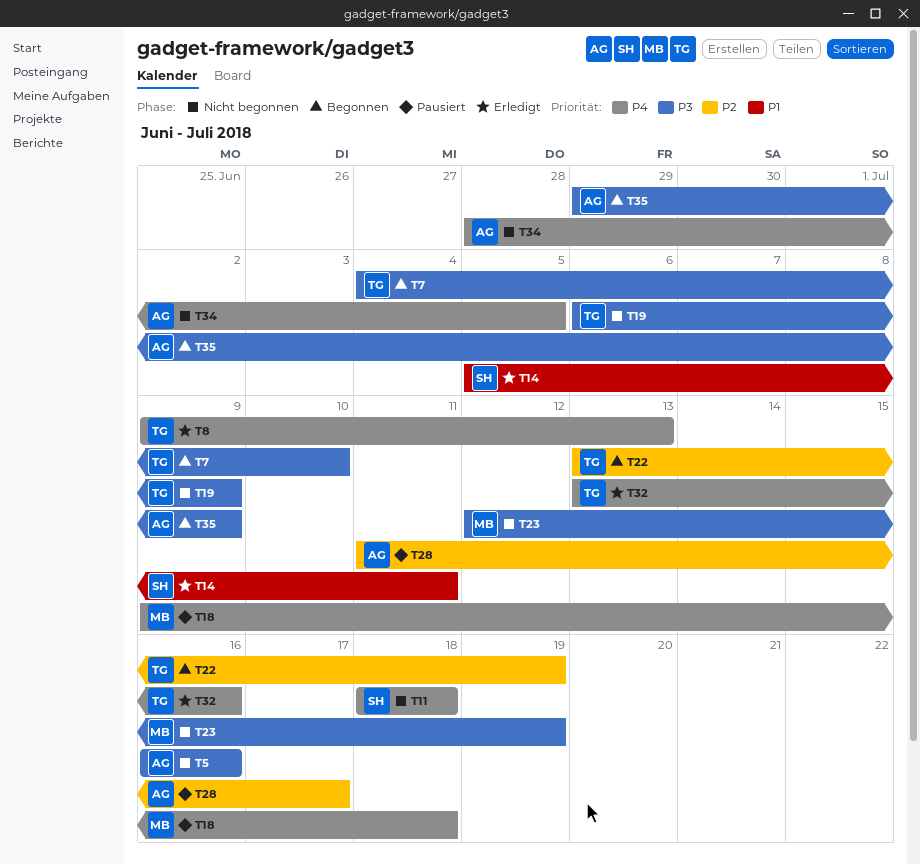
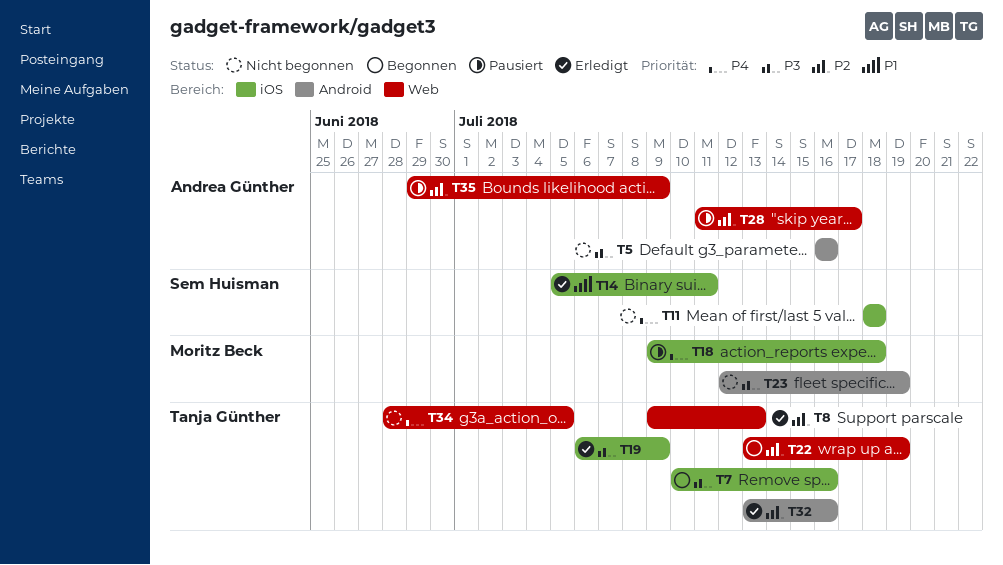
T7, start: Jul 4 -> Jul 10
T7, due: Jul 10 -> Jul 16
T8, priority: P4 -> P2
T19, status: Nicht begonnen -> Erledigt
T32, priority: P4 -> P2
T34, owner: Andrea Günther -> Tanja Günther
T35, status: Begonnen -> Pausiert
T35, priority: P3 -> P2

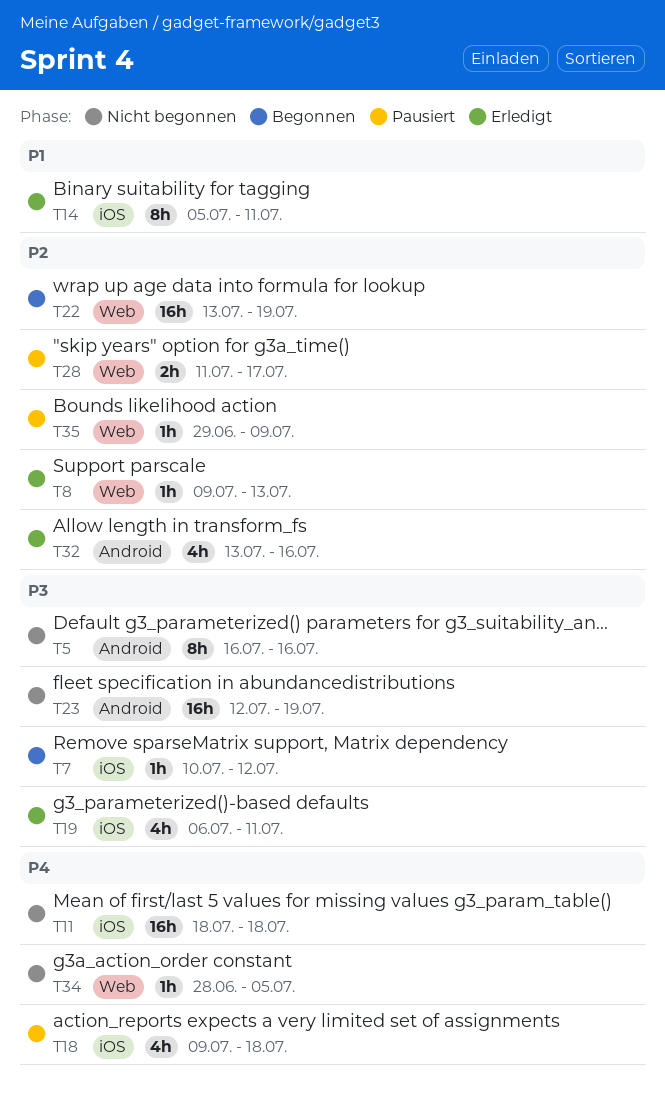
T7, due: Jul 16 -> Jul 12
T19, due: Jul 9 -> Jul 11

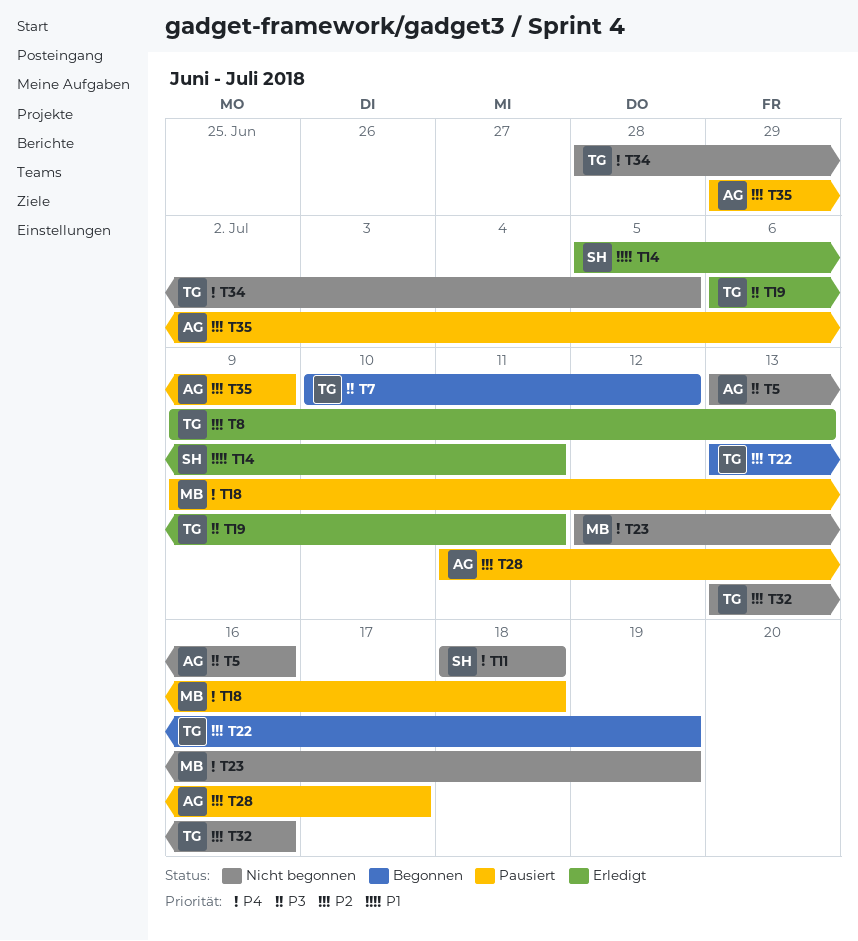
T5, start: Jul 16 -> Jul 13
T23, priority: P3 -> P4
T32, status: Erledigt -> Nicht begonnen

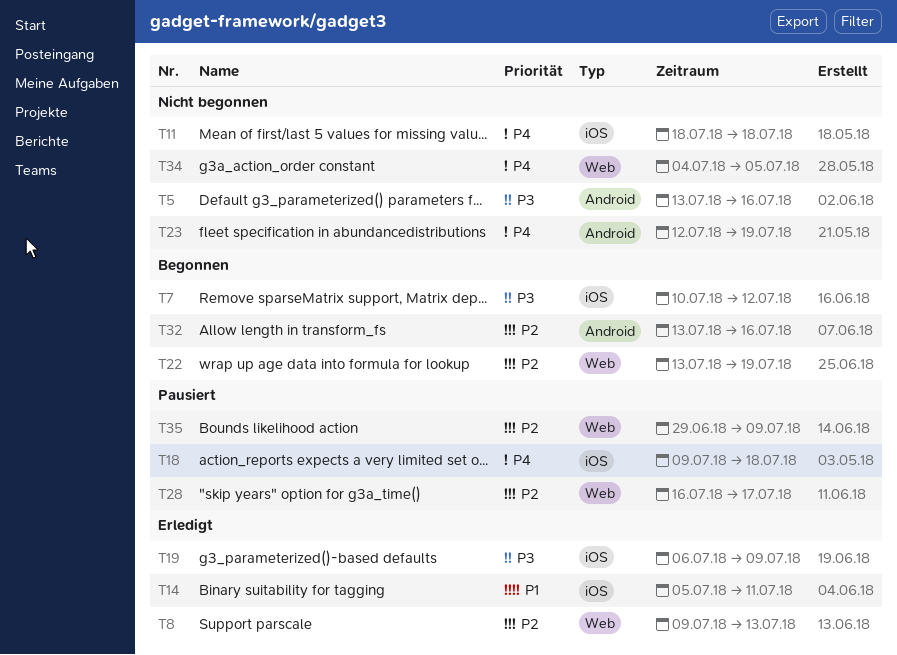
T19, due: Jul 11 -> Jul 9
T28, start: Jul 11 -> Jul 16
T32, status: Nicht begonnen -> Begonnen
T34, start: Jun 28 -> Jul 4

